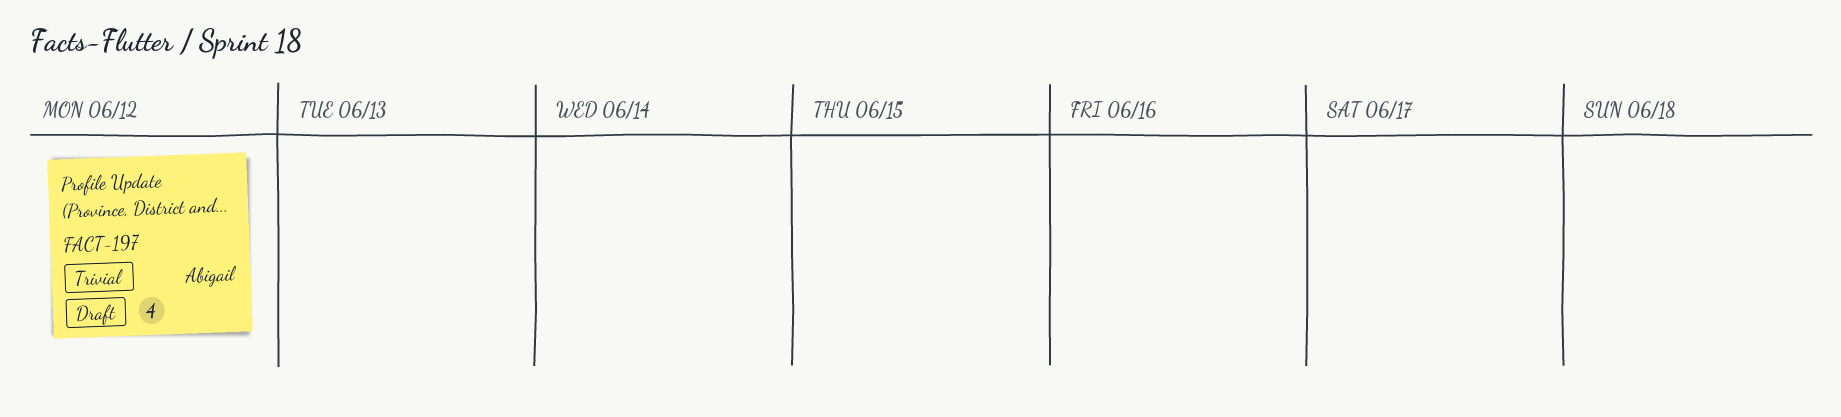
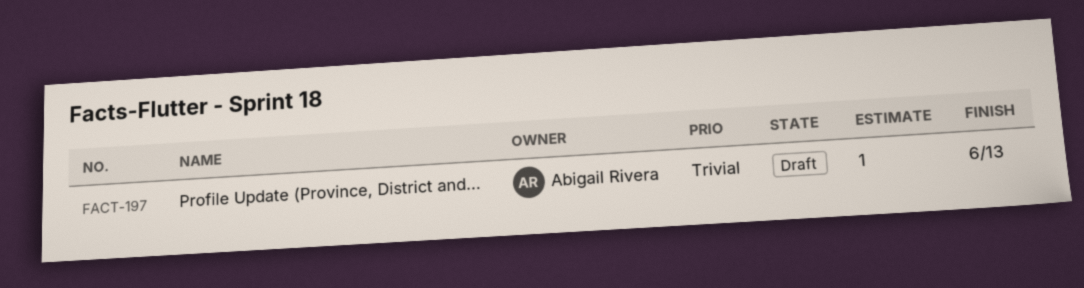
FACT-197, estimate: 4 -> 1
FACT-197, due: Jun 12 -> Jun 13

